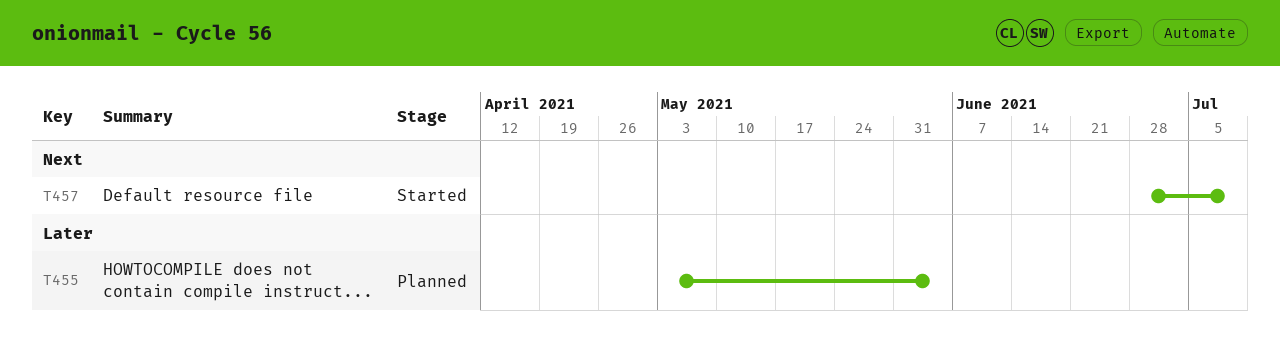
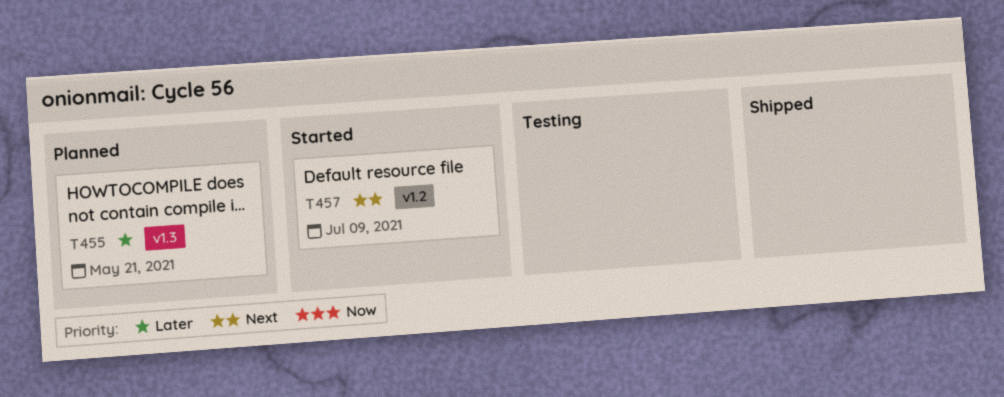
T455, due: Jun 4 -> May 21

